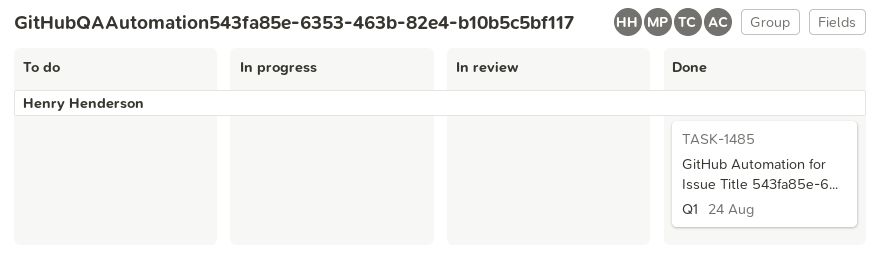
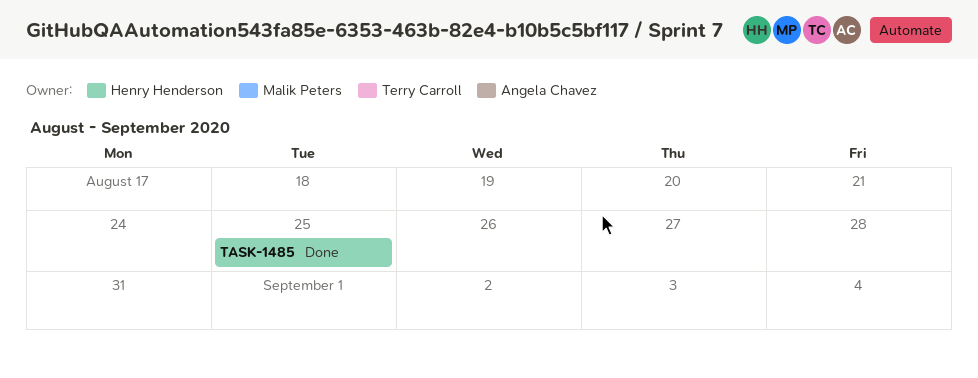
TASK-1485, due: Aug 24 -> Aug 25

